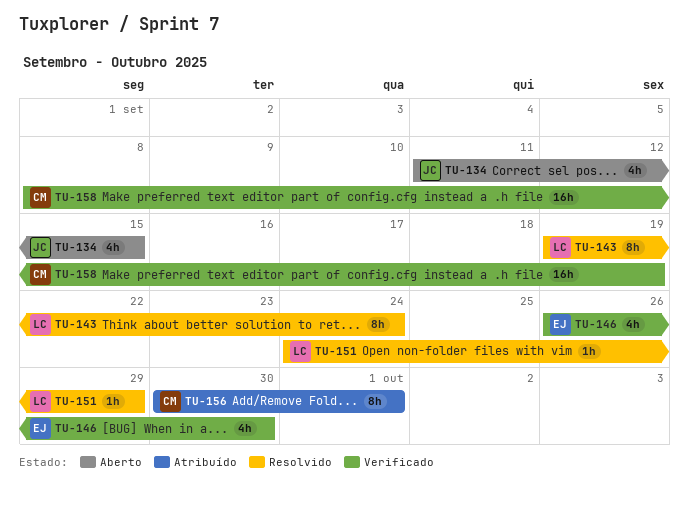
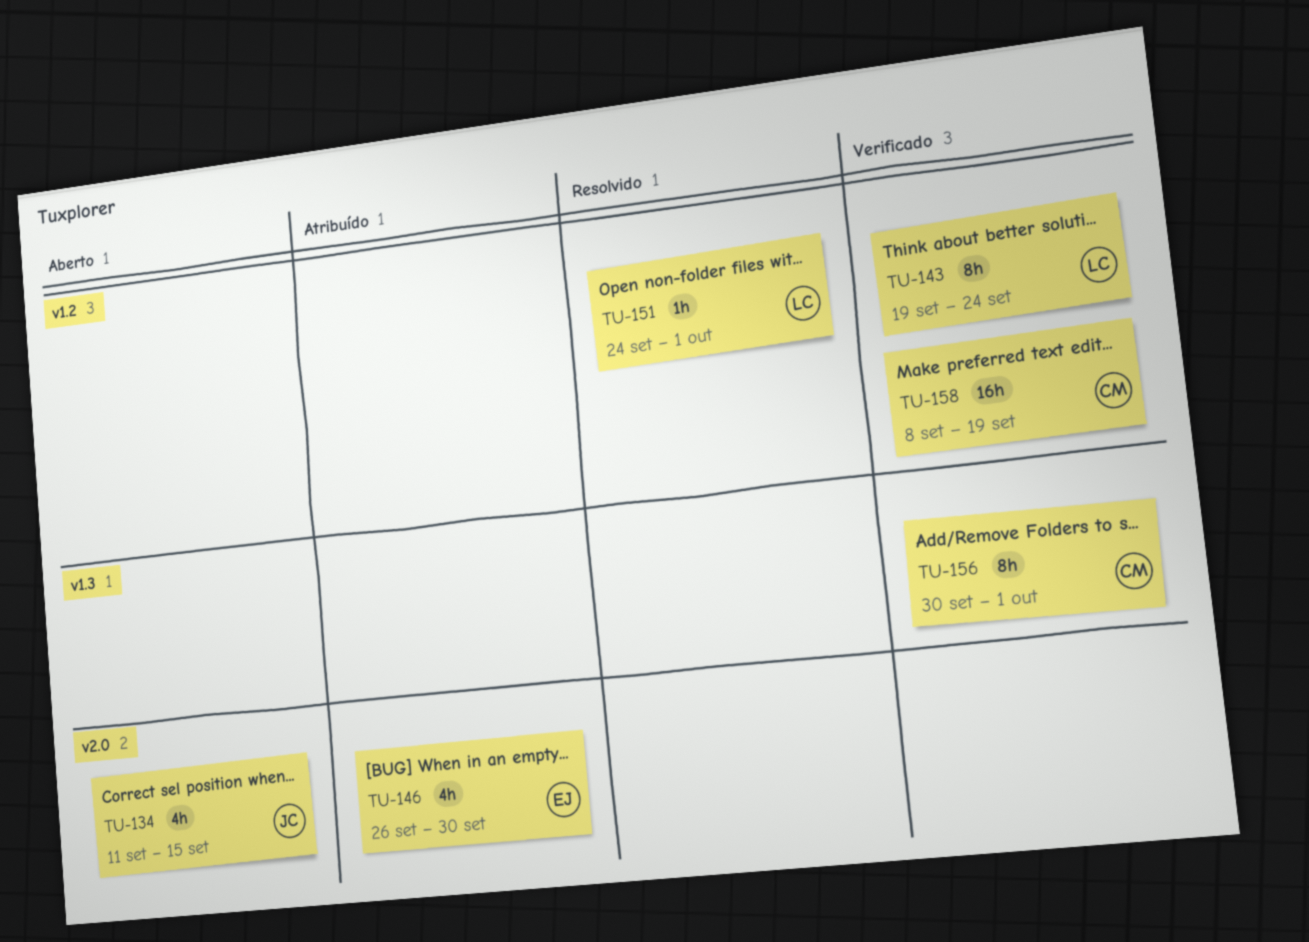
TU-143, status: Resolvido -> Verificado
TU-146, status: Verificado -> Atribuído
TU-151, due: Sep 29 -> Oct 1
TU-156, status: Atribuído -> Verificado

